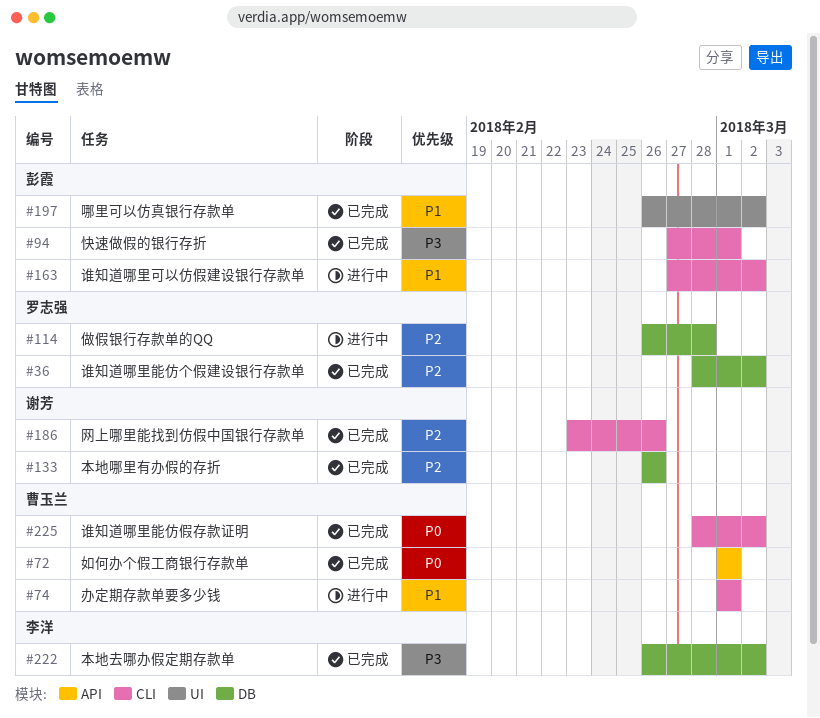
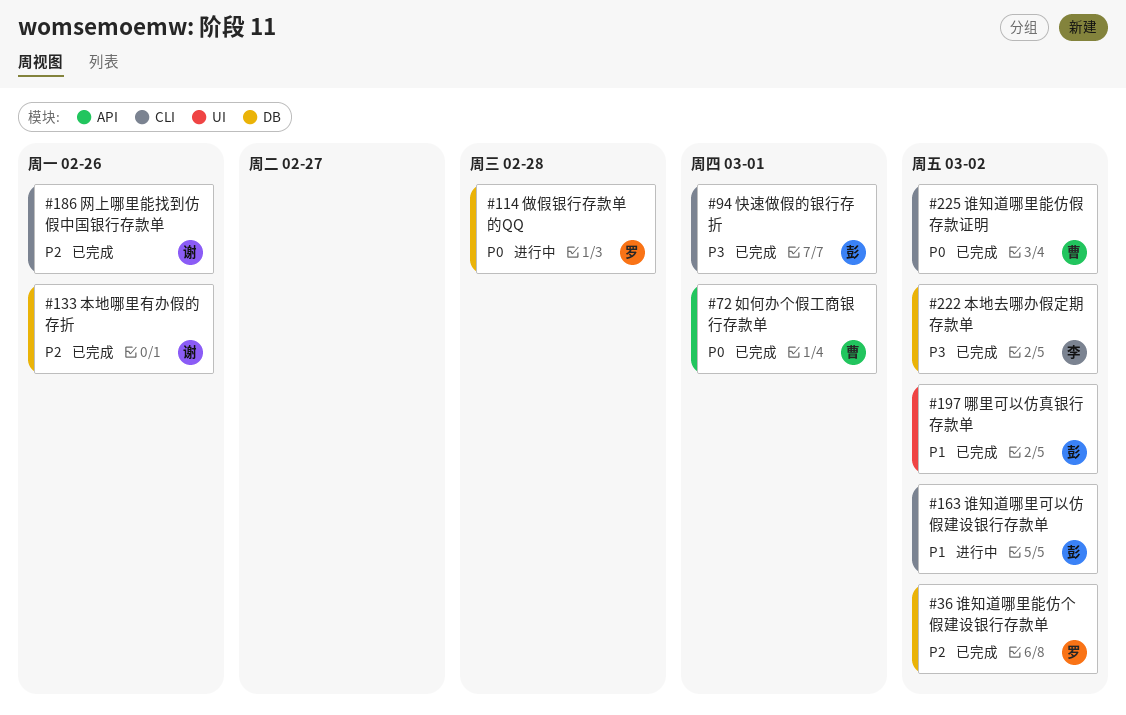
#74: present -> none
#114, priority: P2 -> P0

